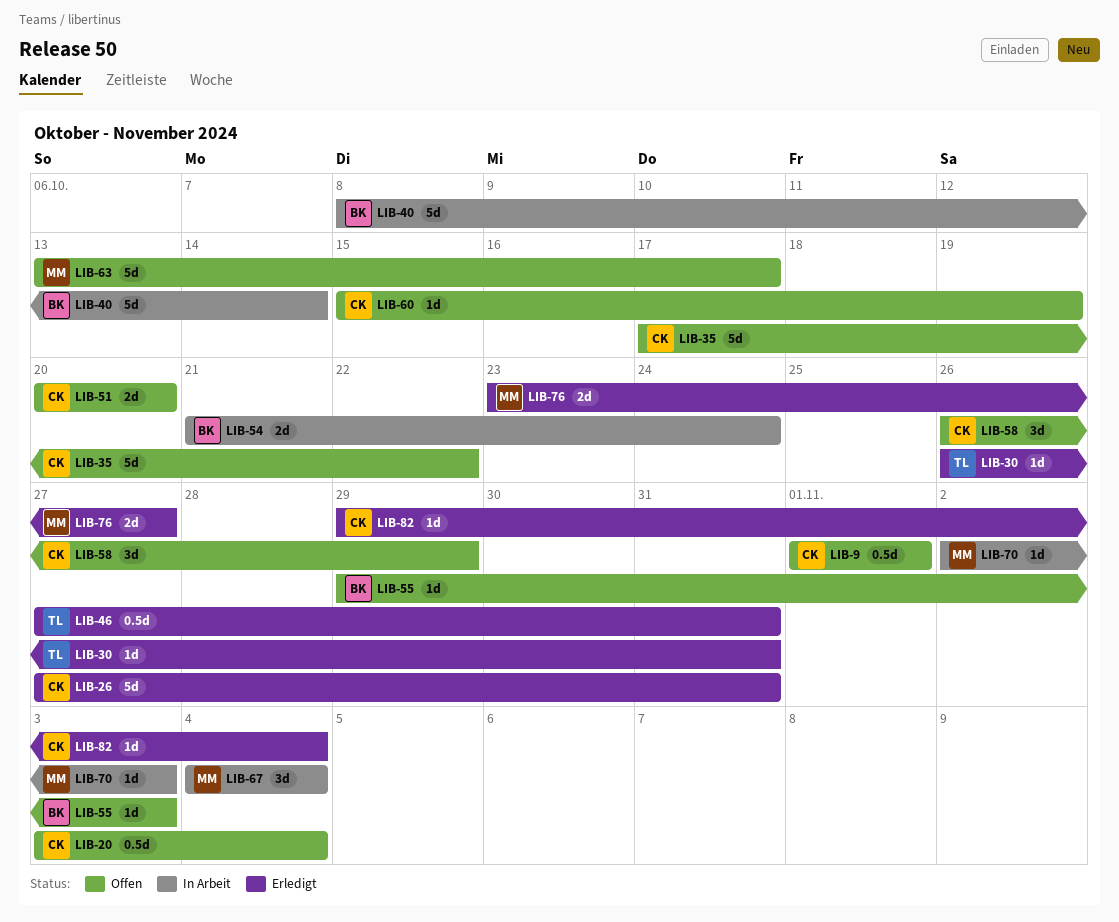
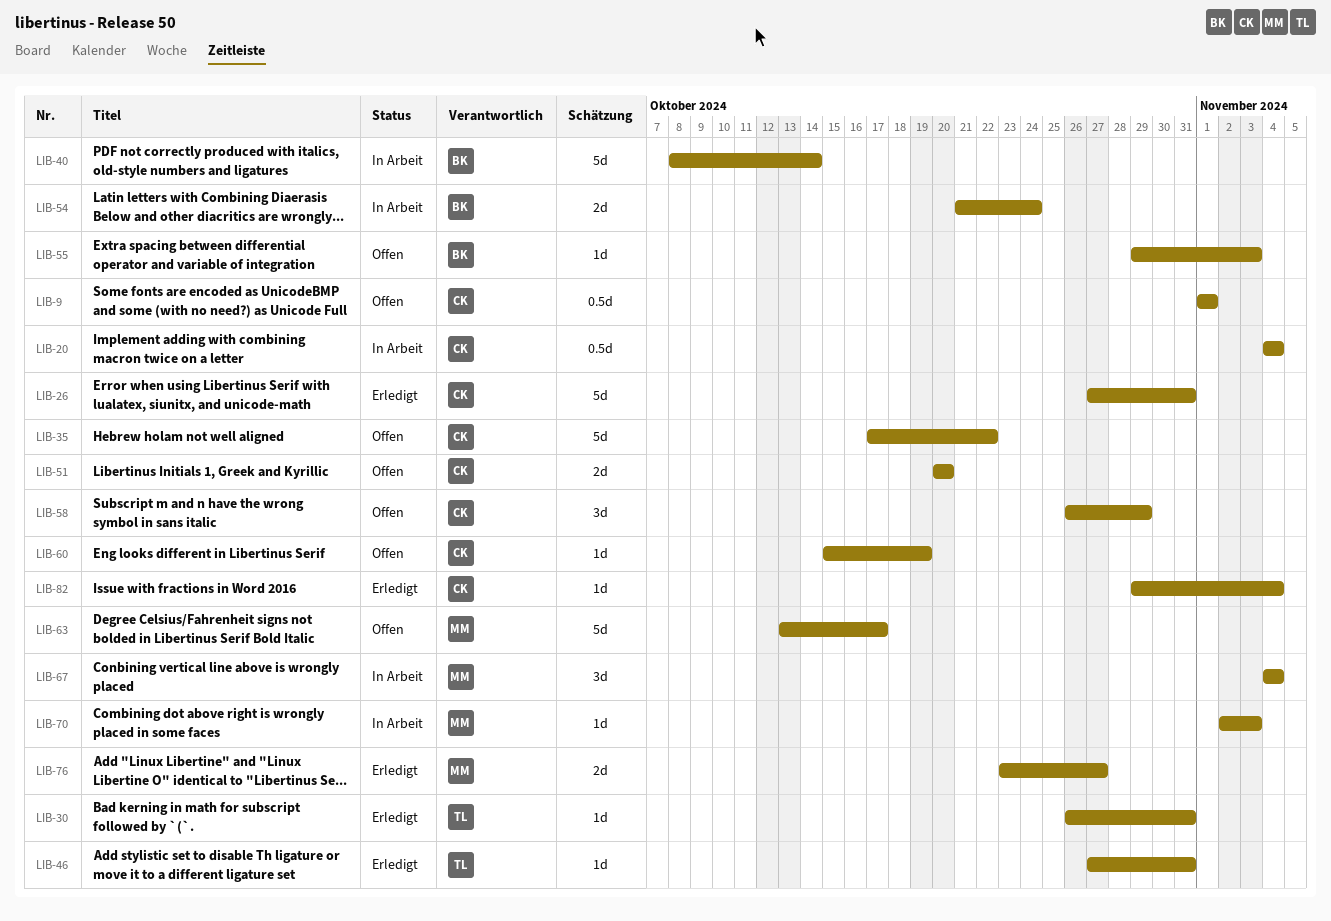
LIB-20, status: Offen -> In Arbeit
LIB-20, start: Nov 3 -> Nov 4
LIB-46, estimate: 0.5d -> 1d

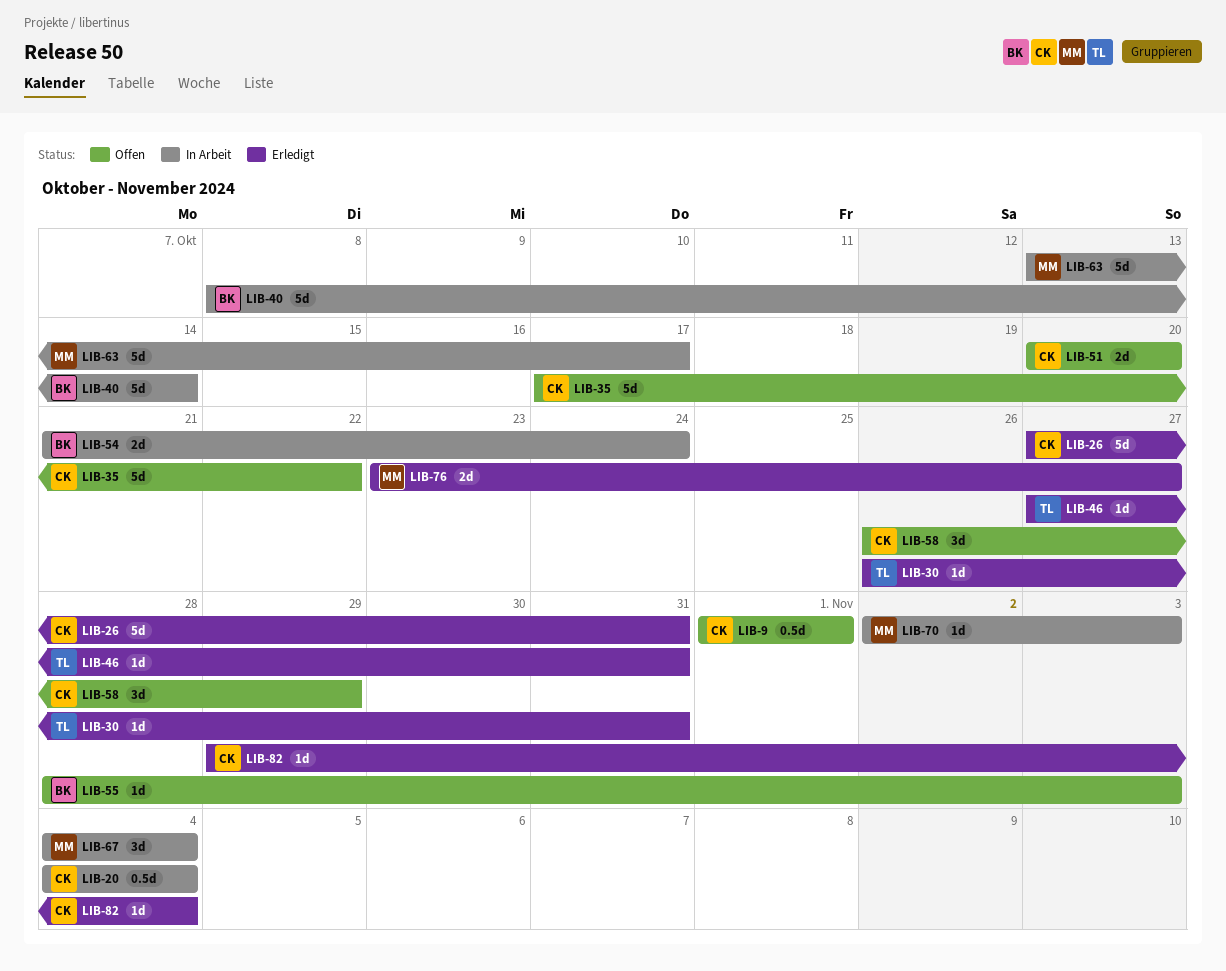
LIB-55, start: Oct 29 -> Oct 28
LIB-60: present -> none
LIB-63, status: Offen -> In Arbeit

